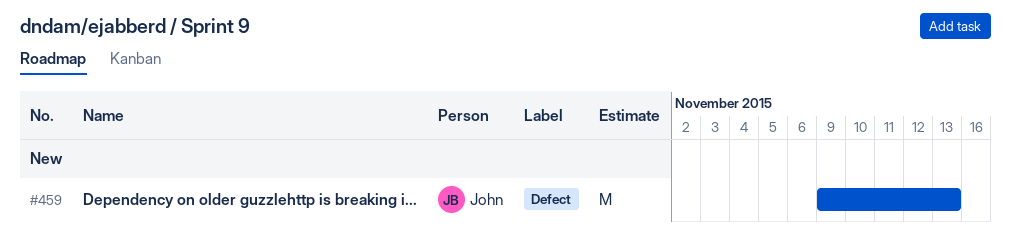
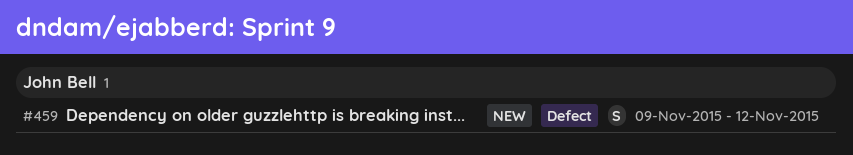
#459, estimate: M -> S
#459, due: Nov 13 -> Nov 12

